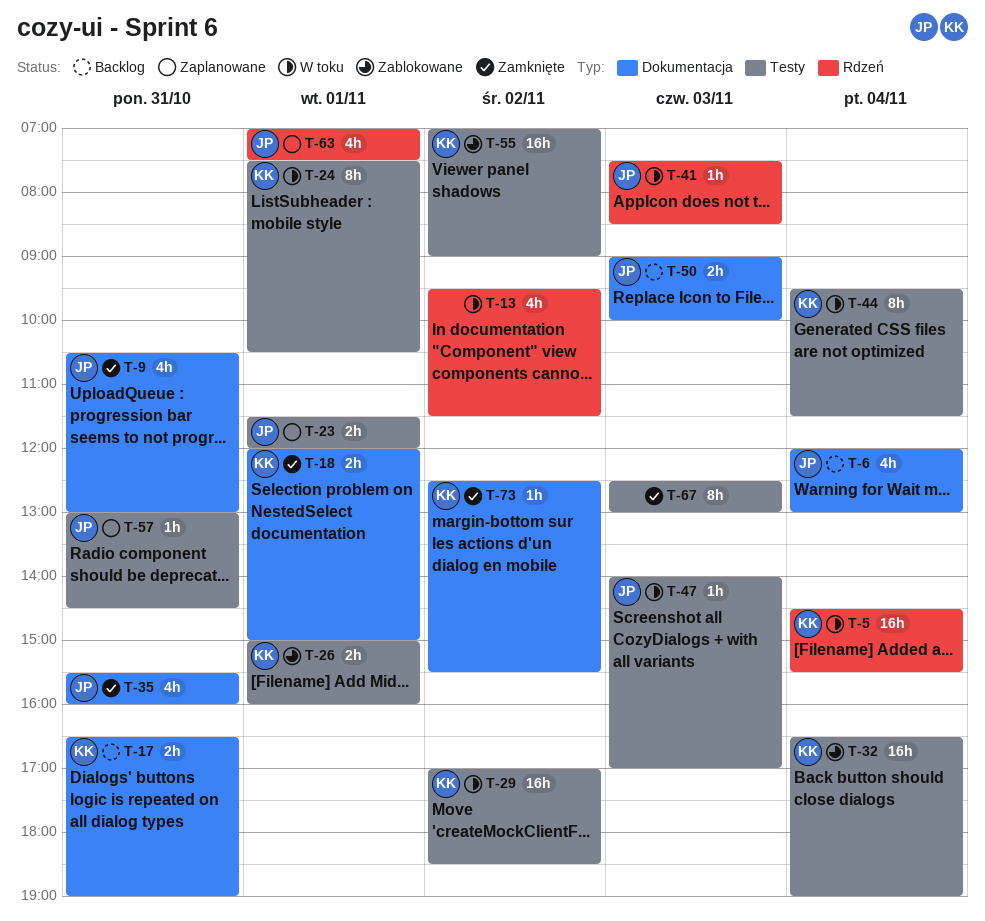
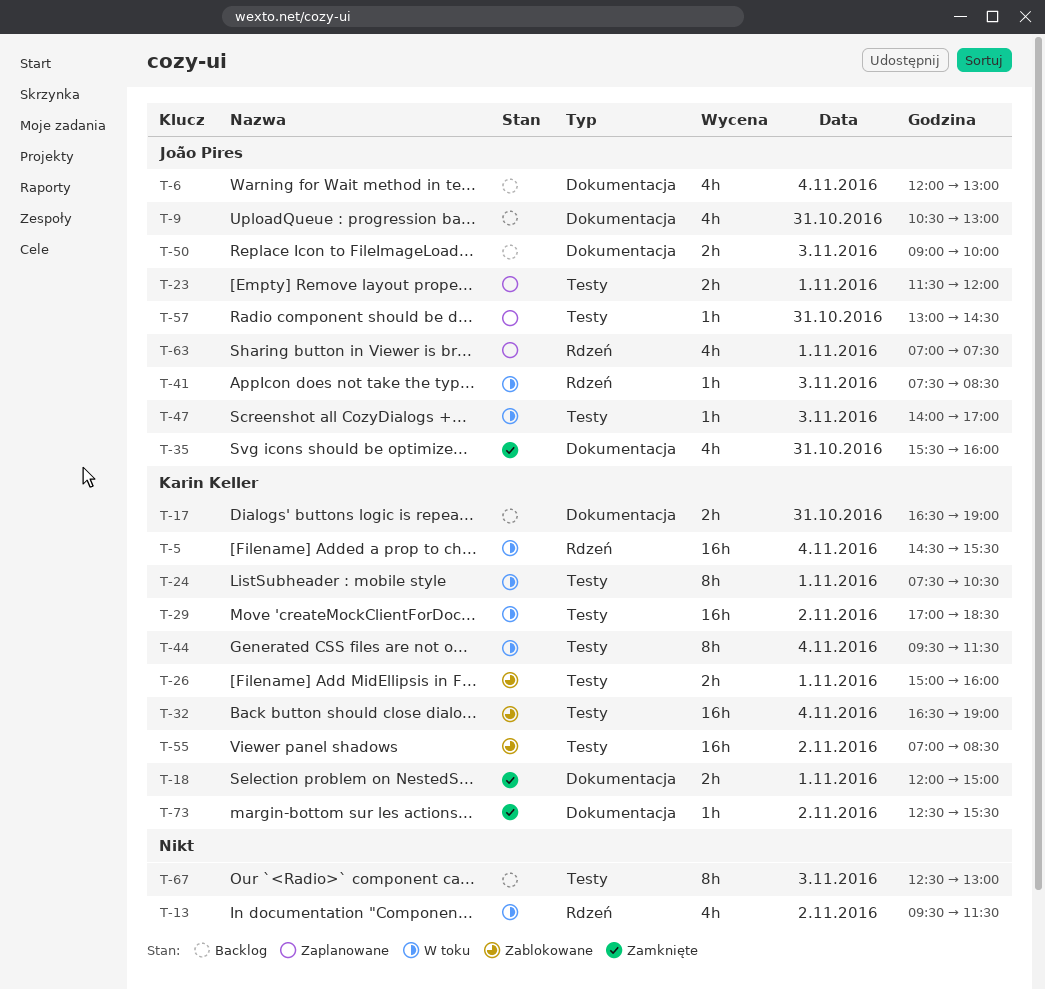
T-9, status: Zamknięte -> Backlog
T-55, ends: 09:00 -> 08:30
T-67, status: Zamknięte -> Backlog

